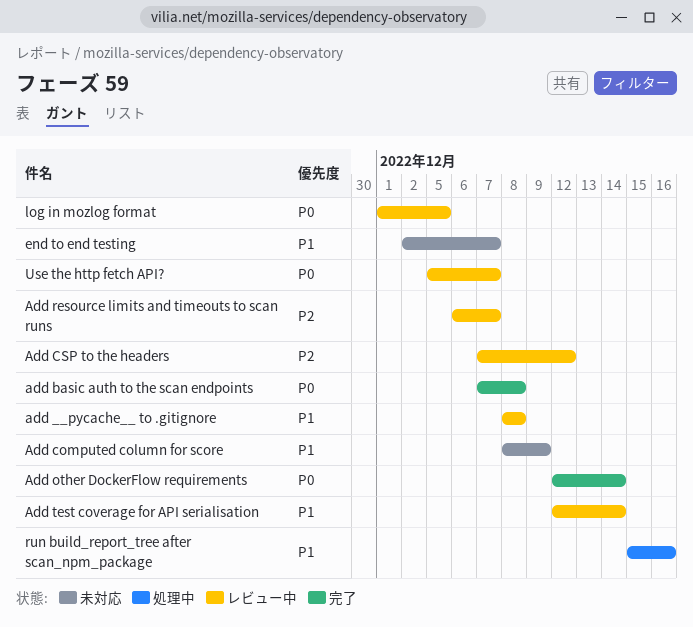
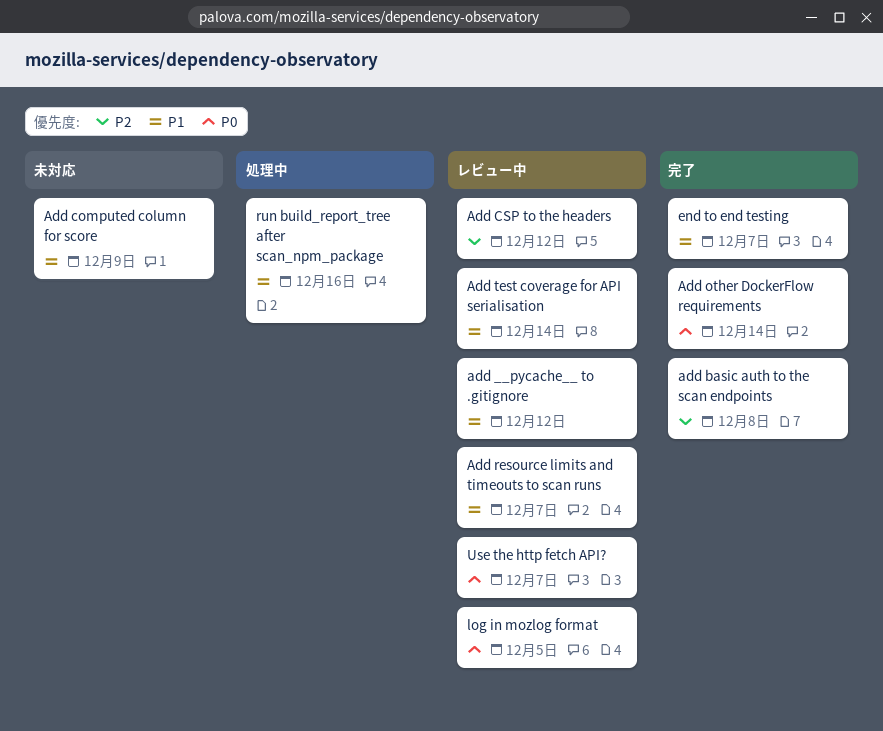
add __pycache__ to .gitignore, due: Dec 8 -> Dec 12
add basic auth to the scan endpoints, priority: P0 -> P2
Add resource limits and timeouts to scan runs, priority: P2 -> P1
end to end testing, status: 未対応 -> 完了

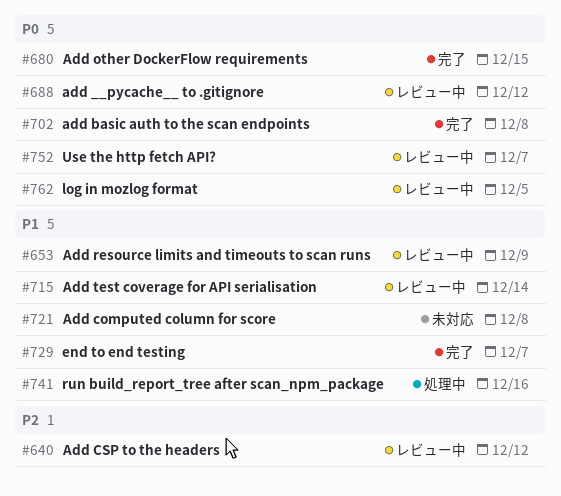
add __pycache__ to .gitignore, priority: P1 -> P0
add basic auth to the scan endpoints, priority: P2 -> P0
Add computed column for score, due: Dec 9 -> Dec 8
Add other DockerFlow requirements, due: Dec 14 -> Dec 15
Add resource limits and timeouts to scan runs, due: Dec 7 -> Dec 9

